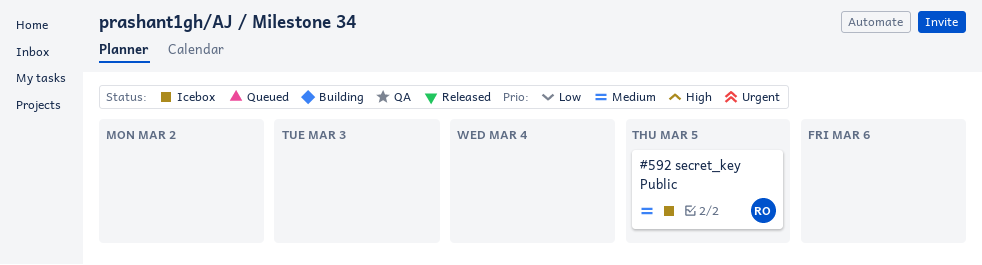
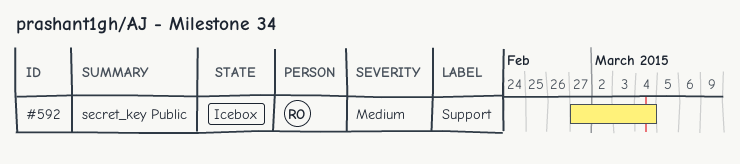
#592, due: Mar 5 -> Mar 4

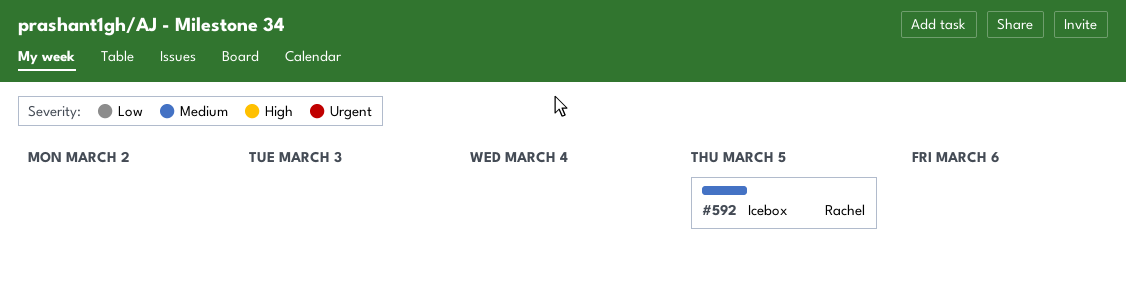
#592, due: Mar 4 -> Mar 5

